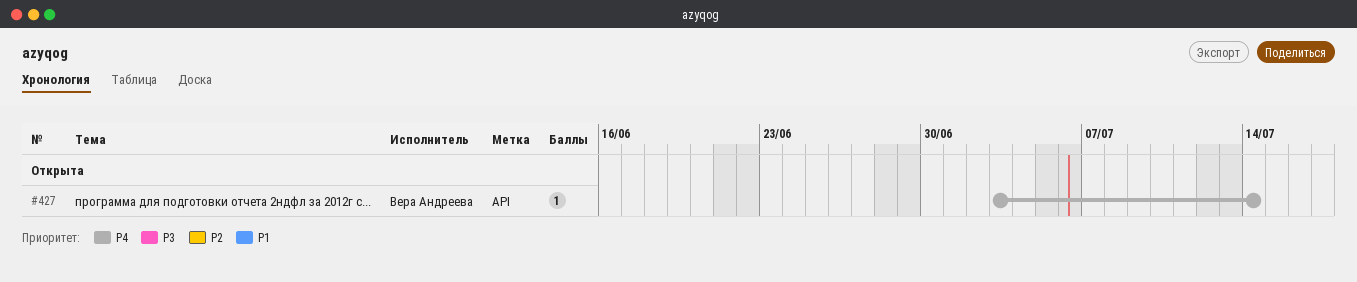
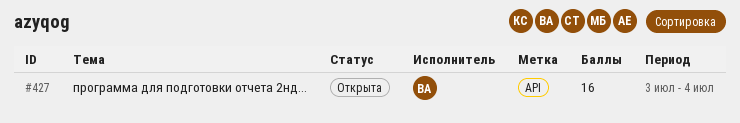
#427, estimate: 1 -> 16
#427, due: Jul 14 -> Jul 4

